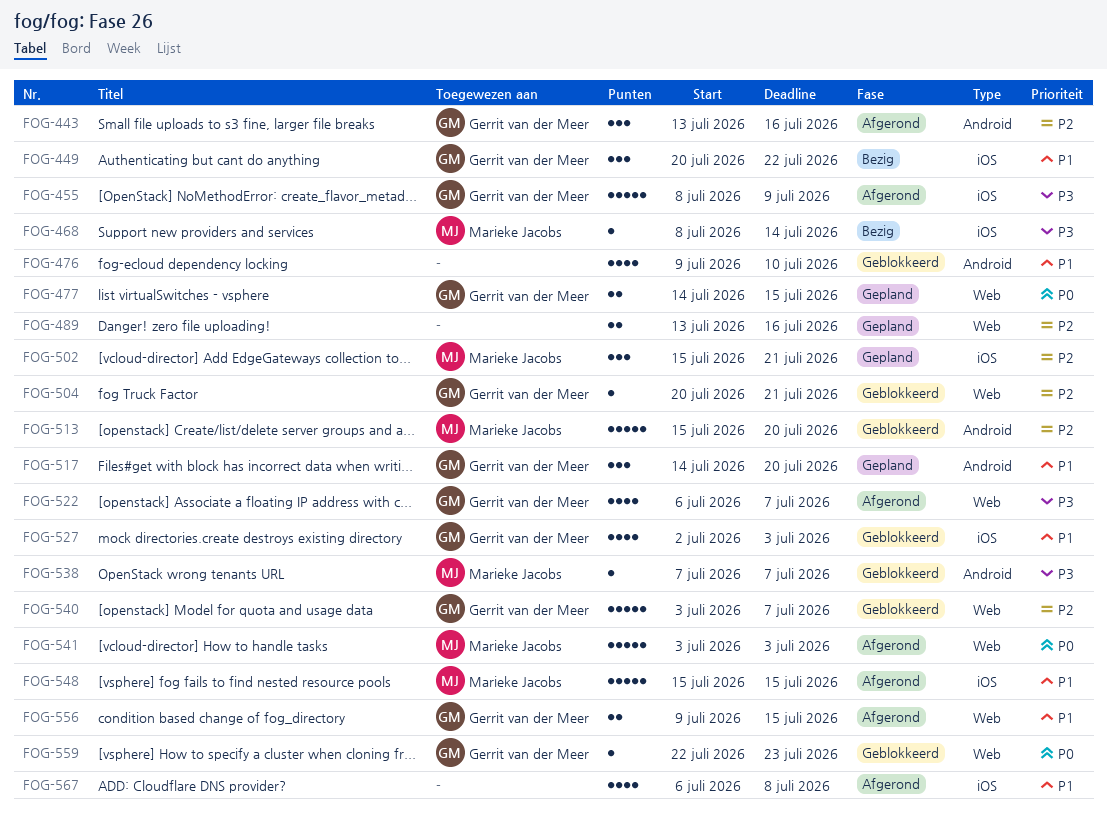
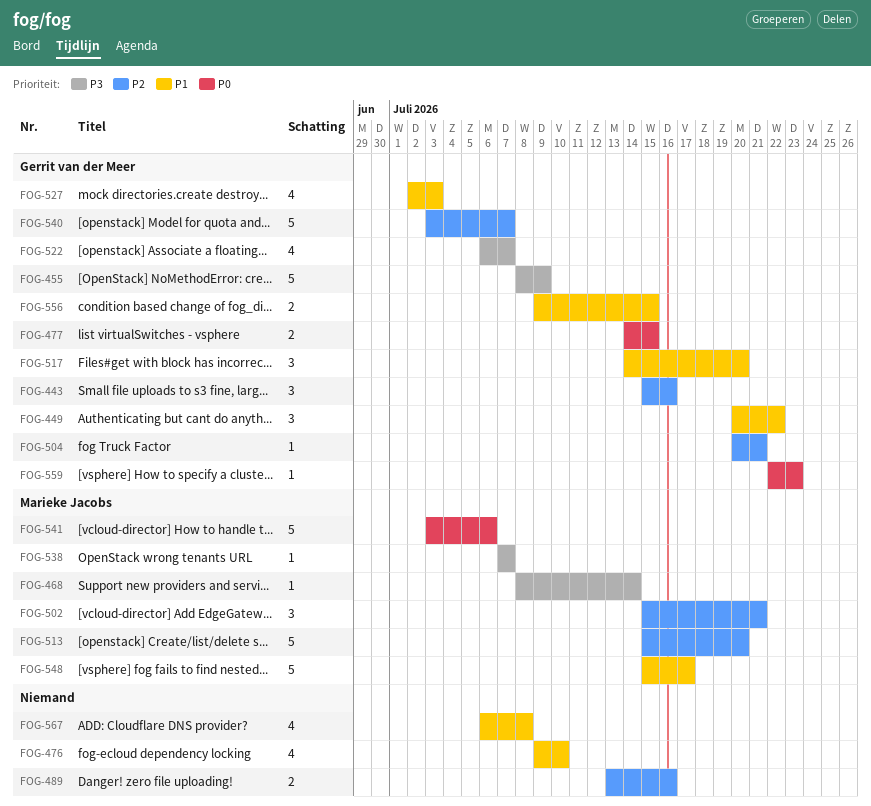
FOG-443, start: Jul 13 -> Jul 15
FOG-541, due: Jul 3 -> Jul 6
FOG-548, due: Jul 15 -> Jul 17

